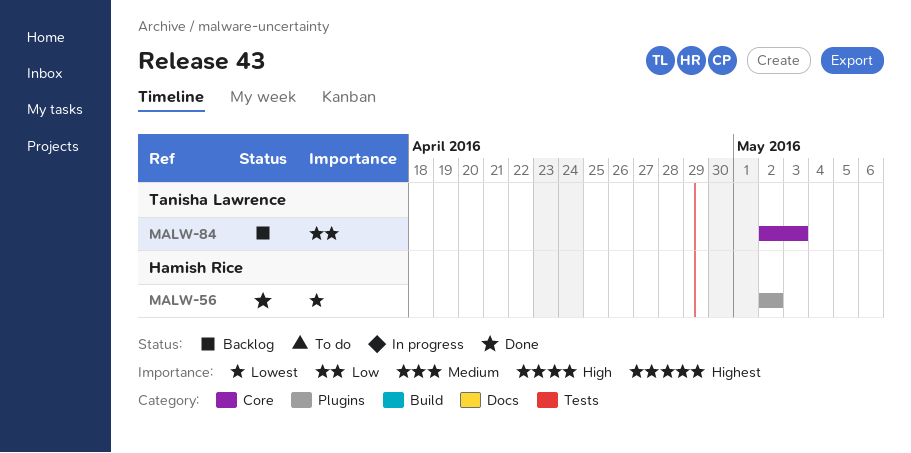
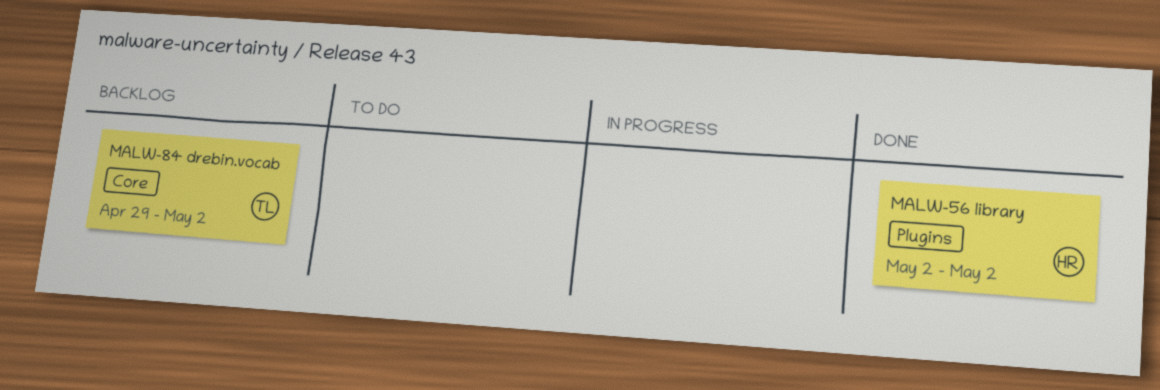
MALW-84, start: May 2 -> Apr 29
MALW-84, due: May 3 -> May 2

